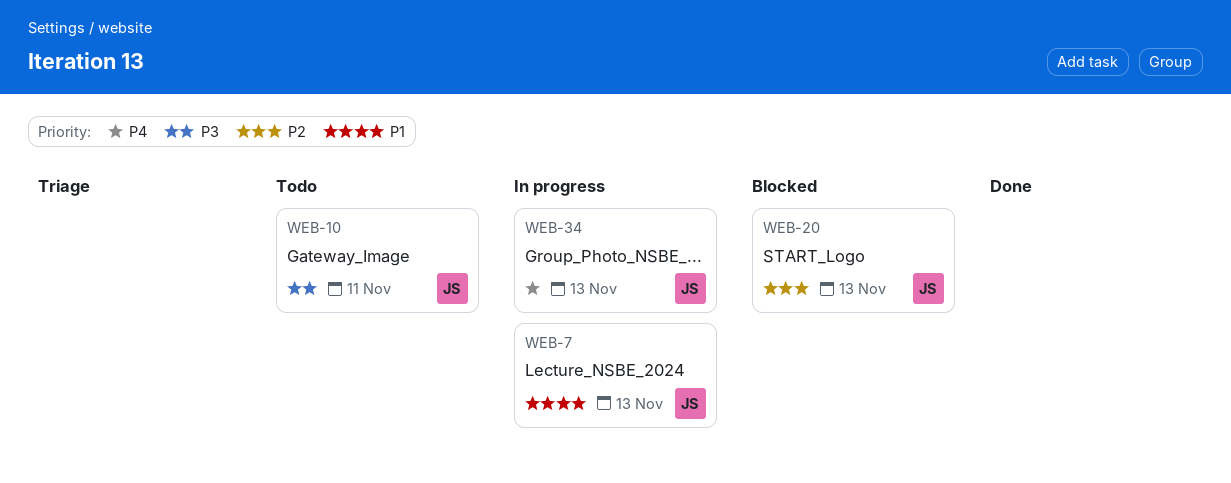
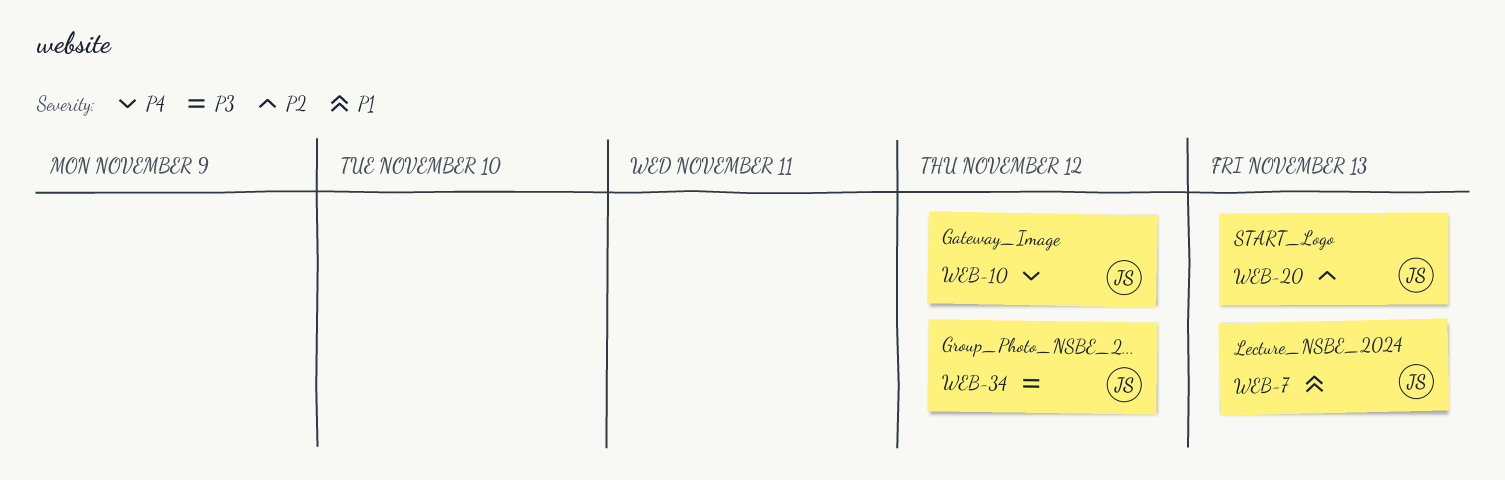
WEB-10, priority: P3 -> P4
WEB-10, due: Nov 11 -> Nov 12
WEB-34, priority: P4 -> P3
WEB-34, due: Nov 13 -> Nov 12

